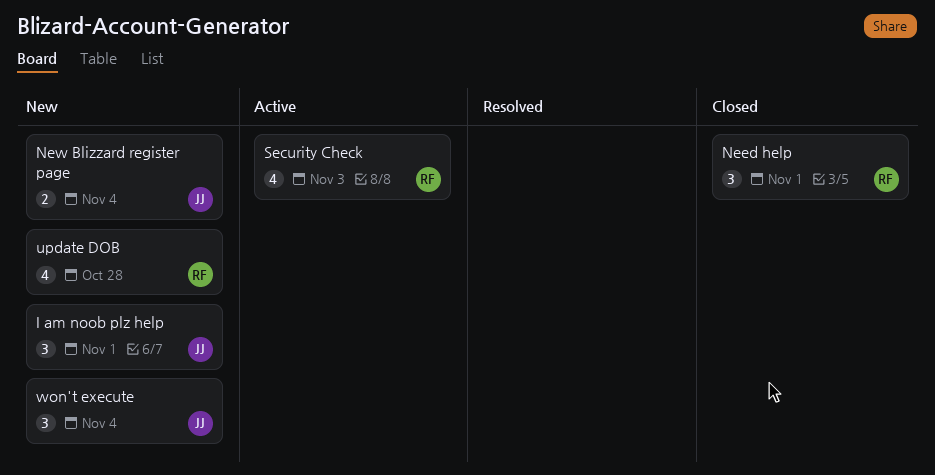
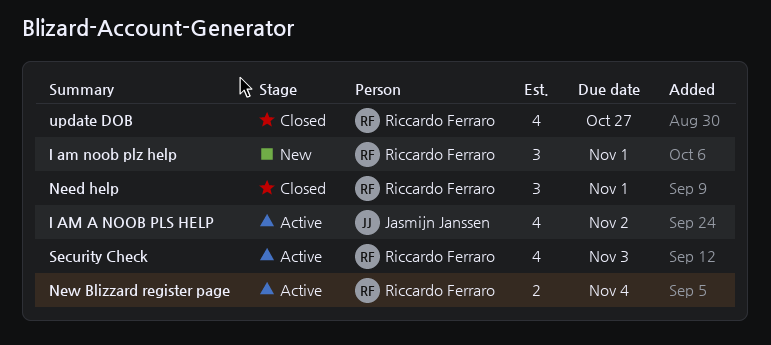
I AM A NOOB PLS HELP: none -> present
I am noob plz help, owner: Jasmijn Janssen -> Riccardo Ferraro
New Blizzard register page, status: New -> Active
New Blizzard register page, owner: Jasmijn Janssen -> Riccardo Ferraro
update DOB, status: New -> Closed
update DOB, due: Oct 28 -> Oct 27
won't execute: present -> none

